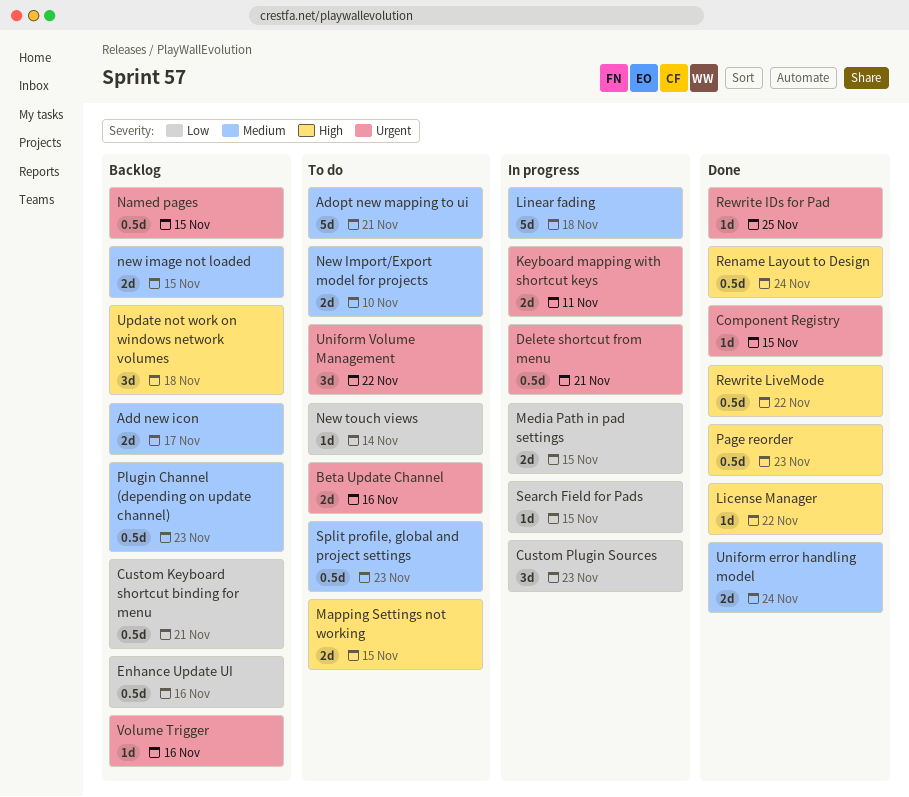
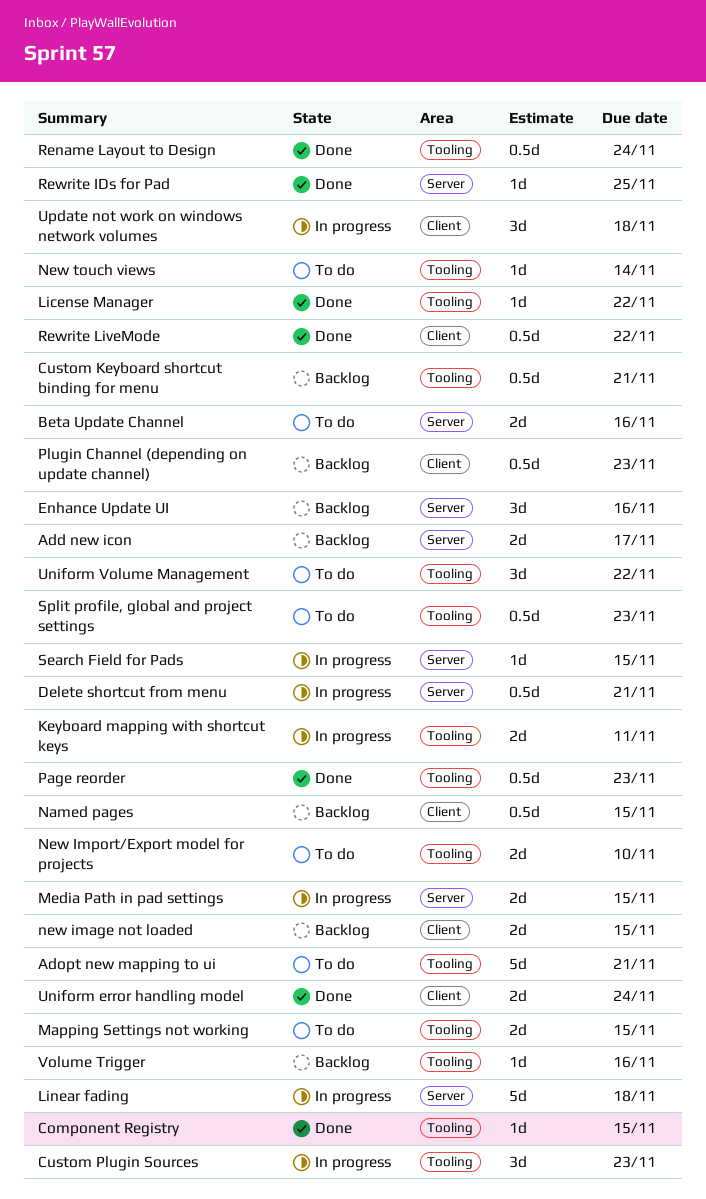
Enhance Update UI, estimate: 0.5d -> 3d
Update not work on windows network volumes, status: Backlog -> In progress

